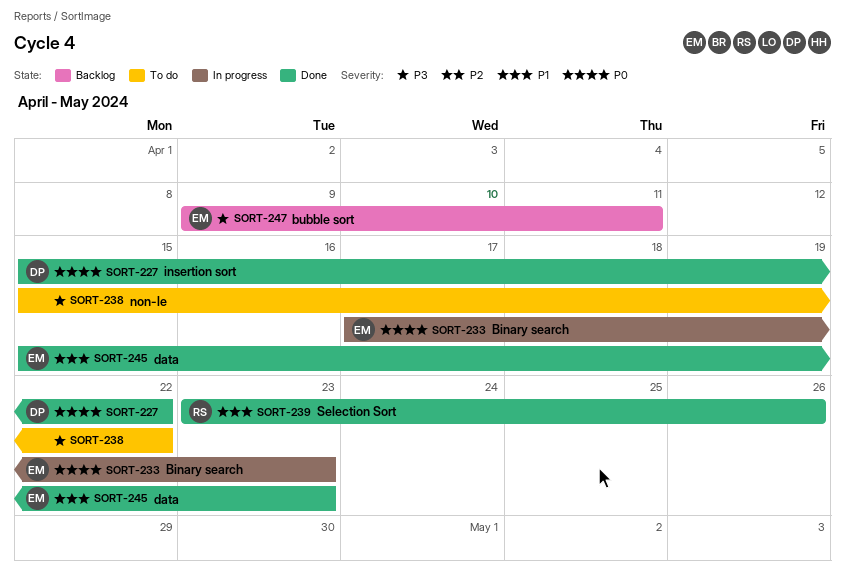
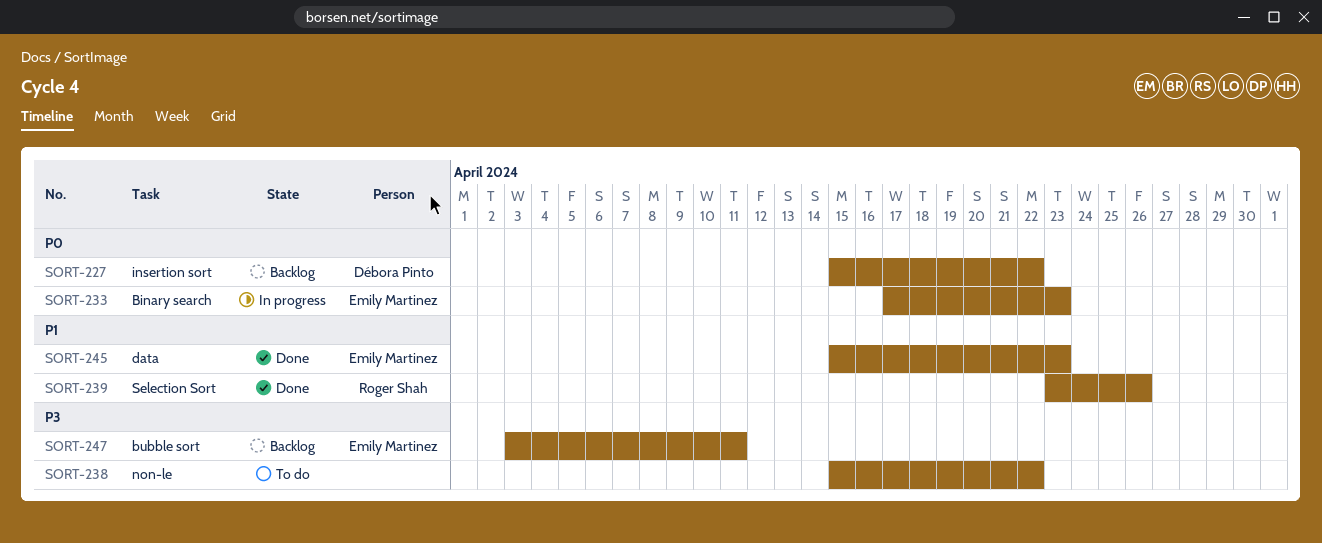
SORT-227, status: Done -> Backlog
SORT-247, start: Apr 9 -> Apr 3

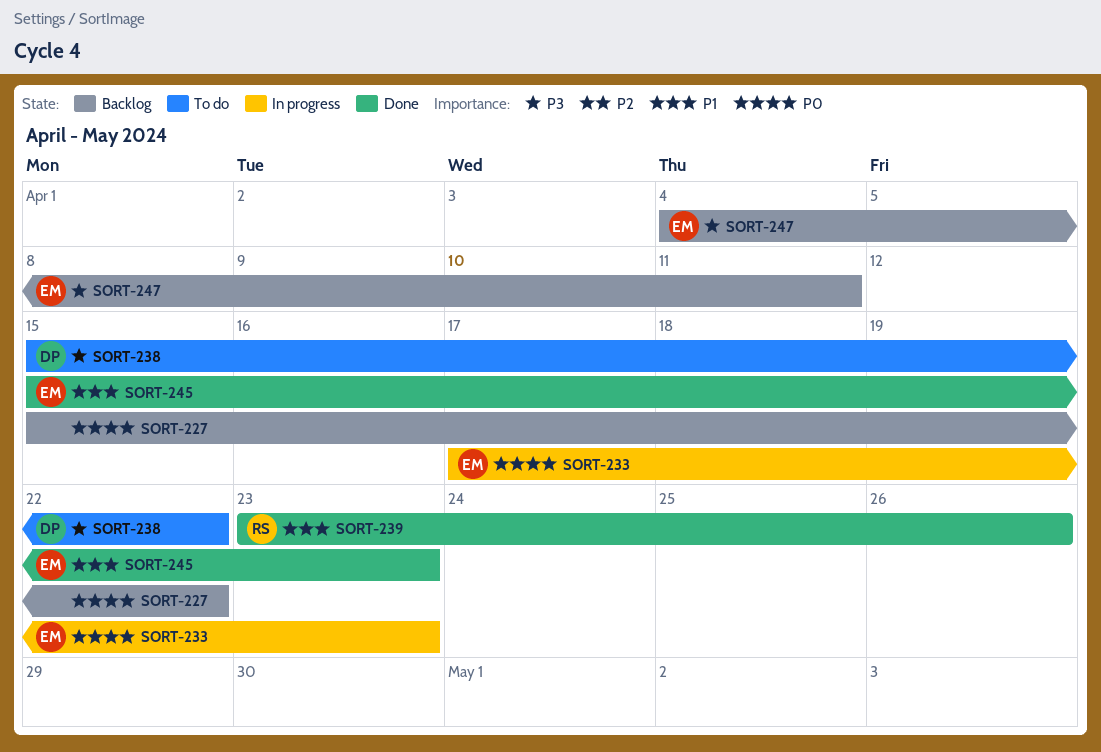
SORT-227, owner: Débora Pinto -> none
SORT-238, owner: none -> Débora Pinto
SORT-247, start: Apr 3 -> Apr 4

